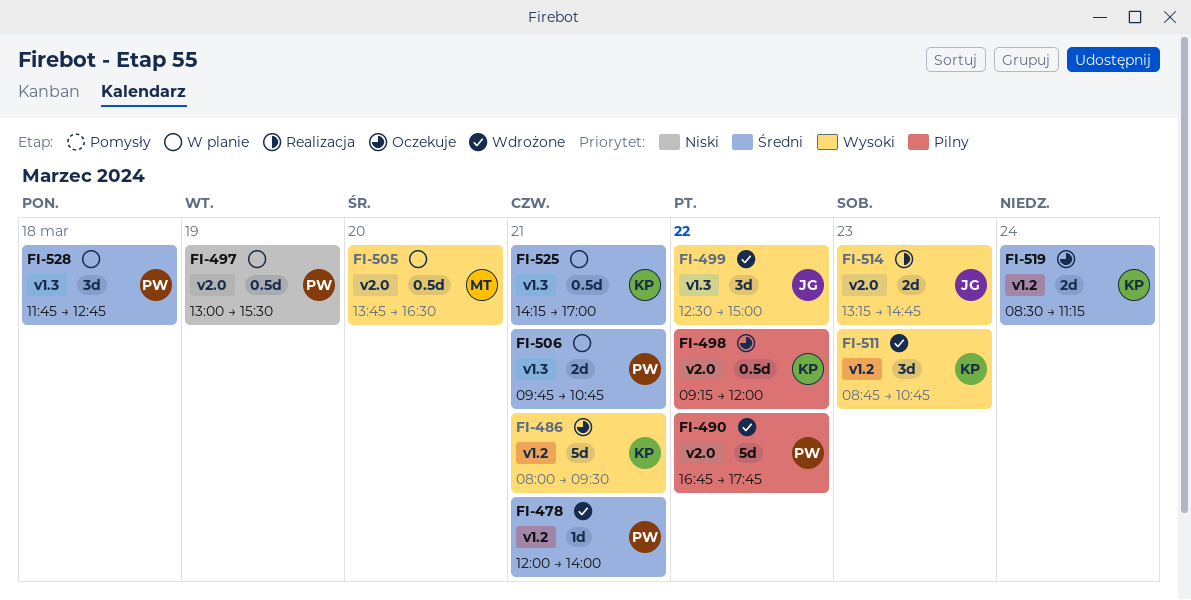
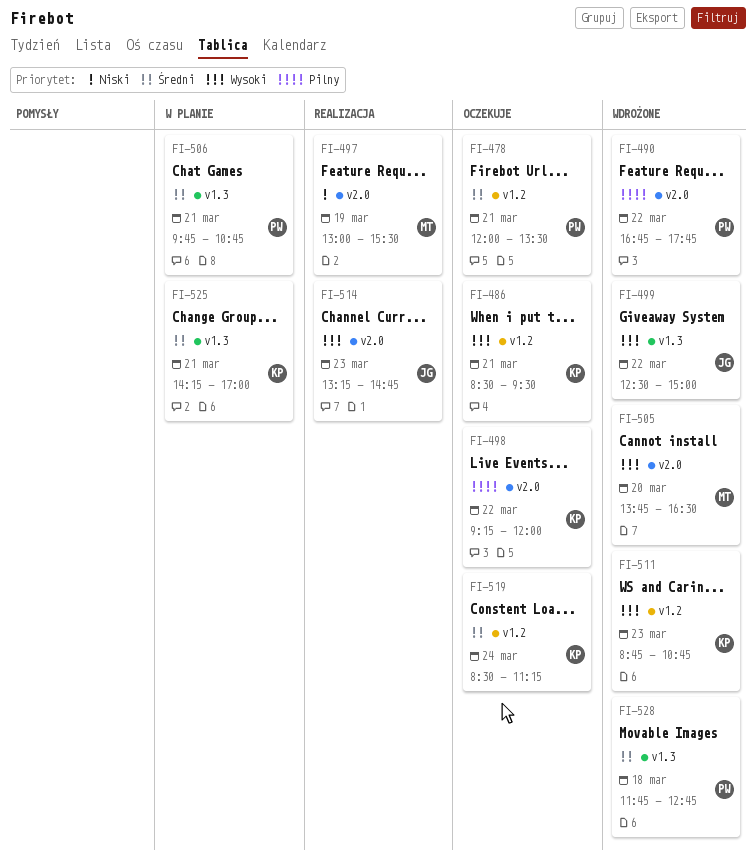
FI-478, status: Wdrożone -> Oczekuje
FI-478, ends: 14:00 -> 13:30
FI-486, begins: 08:00 -> 08:30
FI-497, status: W planie -> Realizacja
FI-497, owner: PW -> MT
FI-505, status: W planie -> Wdrożone
FI-528, status: W planie -> Wdrożone

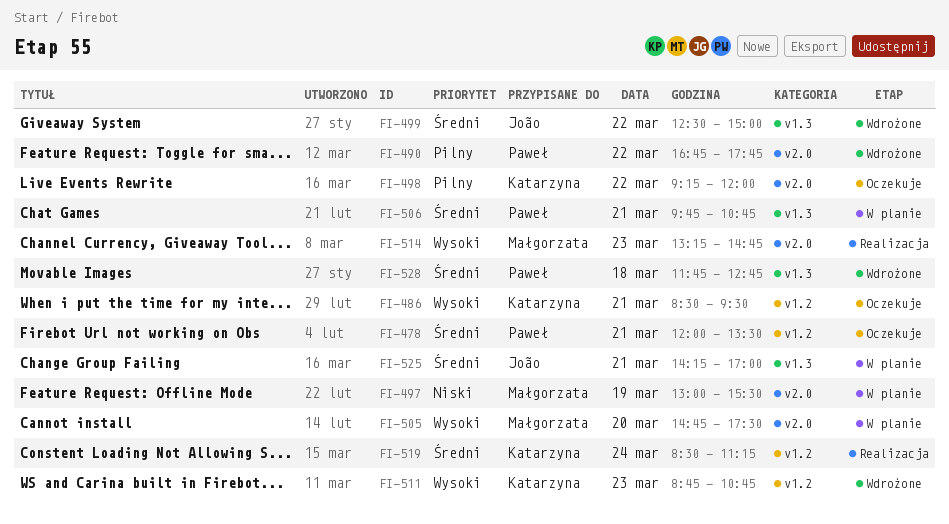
FI-497, status: Realizacja -> W planie
FI-499, priority: Wysoki -> Średni
FI-505, status: Wdrożone -> W planie
FI-505, begins: 13:45 -> 14:45
FI-505, ends: 16:30 -> 17:30
FI-514, owner: João -> Małgorzata
FI-519, status: Oczekuje -> Realizacja
FI-525, owner: Katarzyna -> João

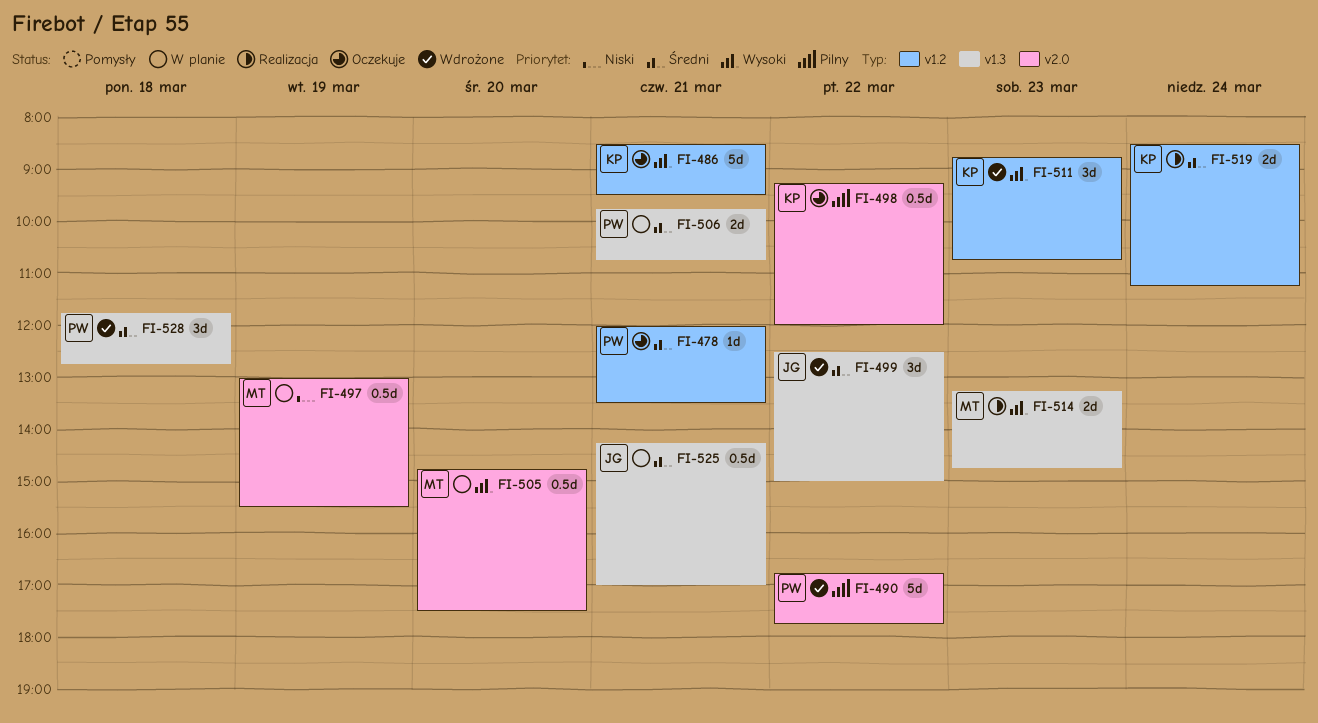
FI-514, label: v2.0 -> v1.3

